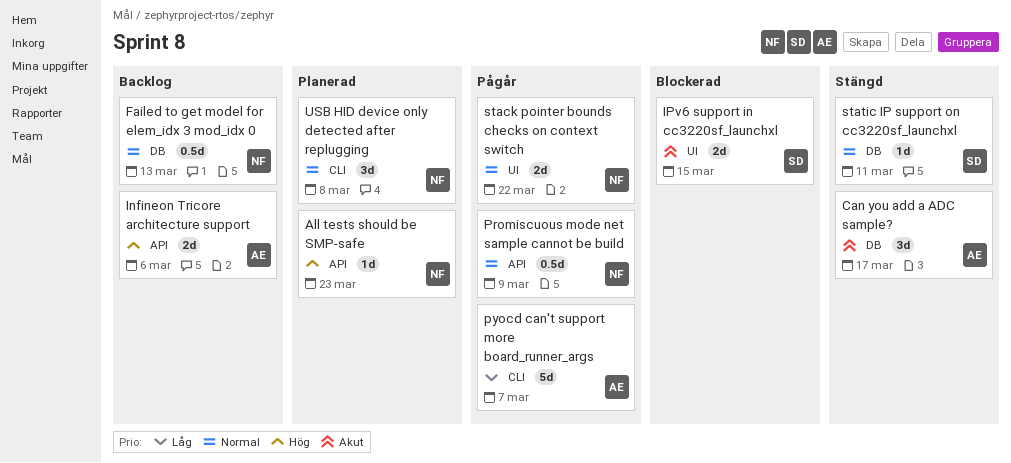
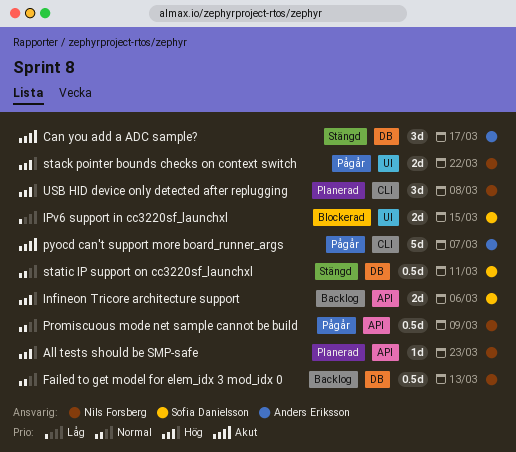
Infineon Tricore architecture support, owner: Anders Eriksson -> Sofia Danielsson
IPv6 support in cc3220sf_launchxl, priority: Akut -> Låg
pyocd can't support more board_runner_args, priority: Låg -> Akut
stack pointer bounds checks on context switch, priority: Normal -> Hög
static IP support on cc3220sf_launchxl, estimate: 1d -> 0.5d
USB HID device only detected after replugging, priority: Normal -> Hög

